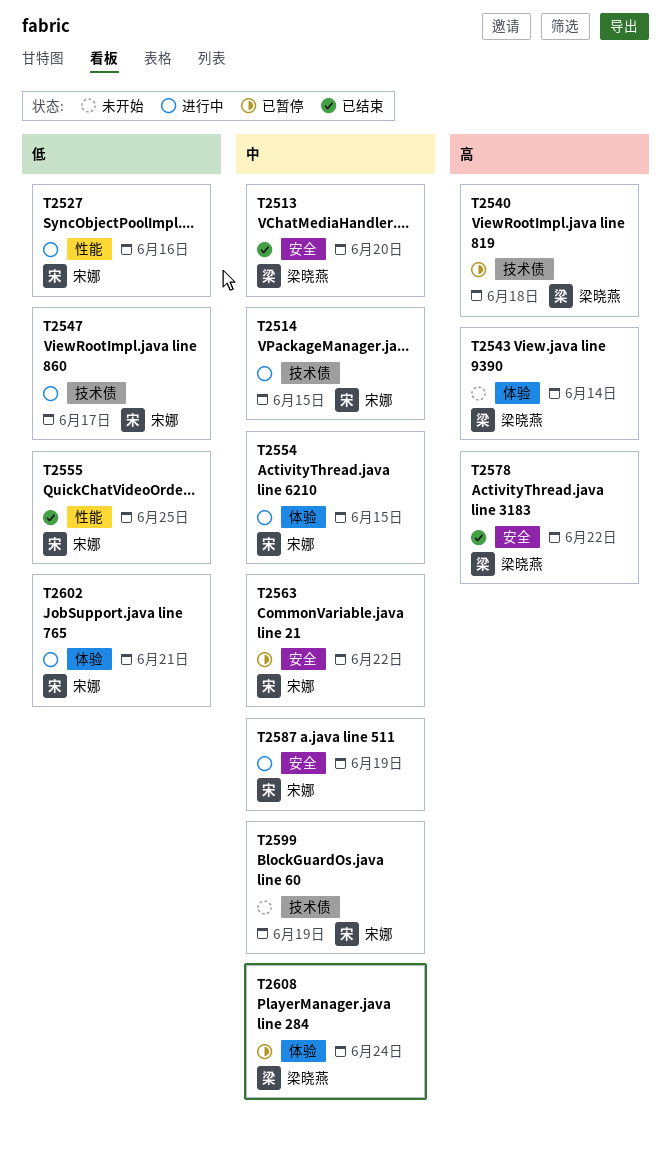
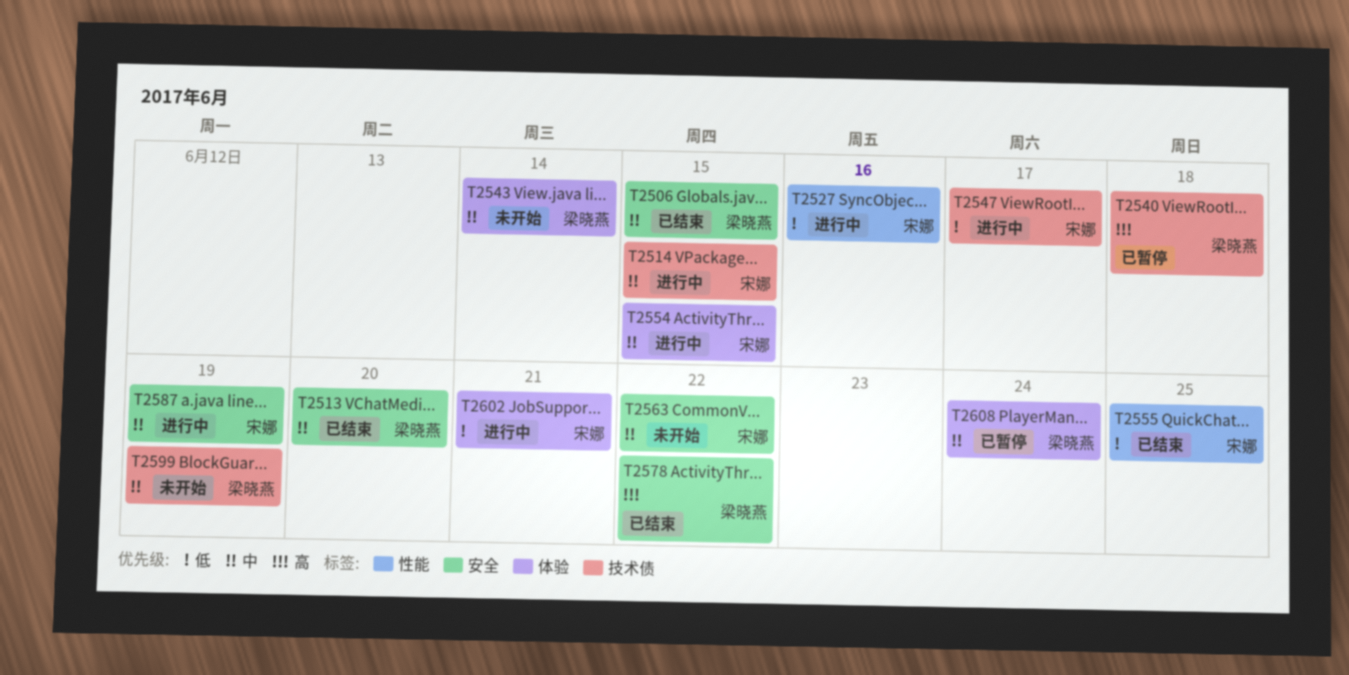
T2506: none -> present
T2543, priority: 高 -> 中
T2563, status: 已暂停 -> 未开始
T2599, owner: 宋娜 -> 梁晓燕

